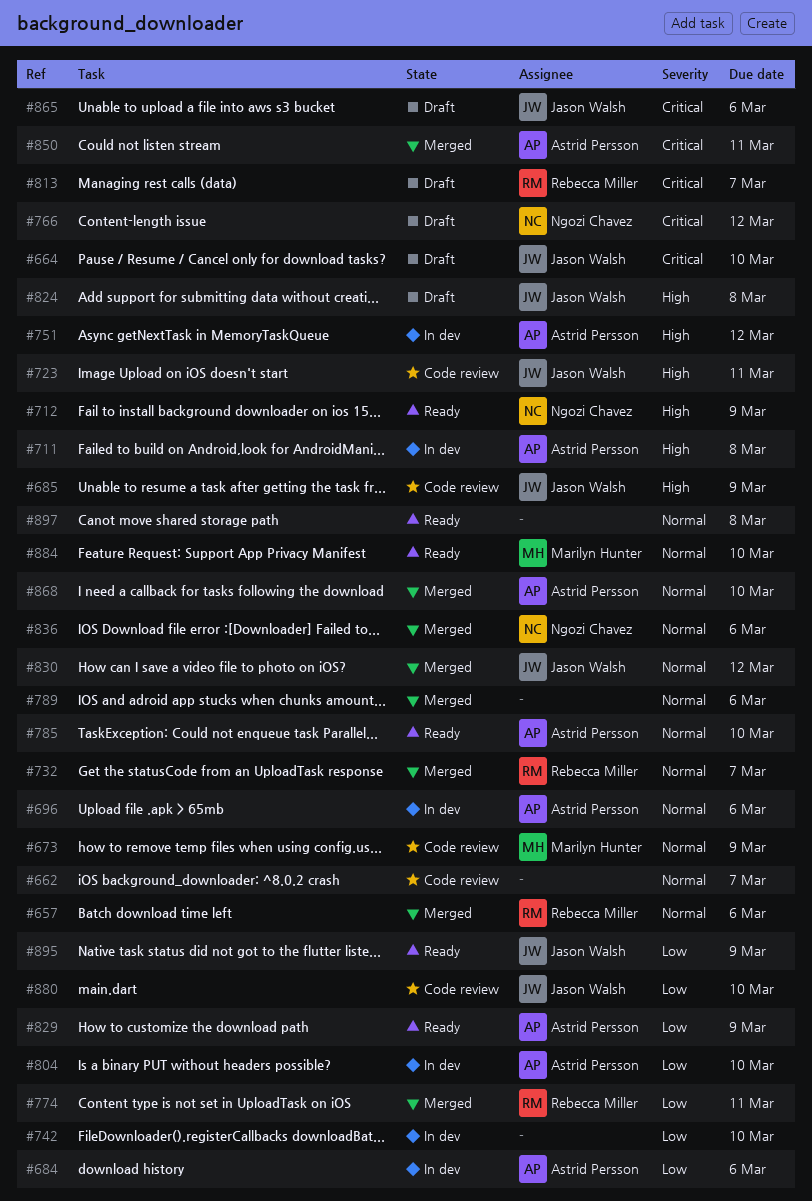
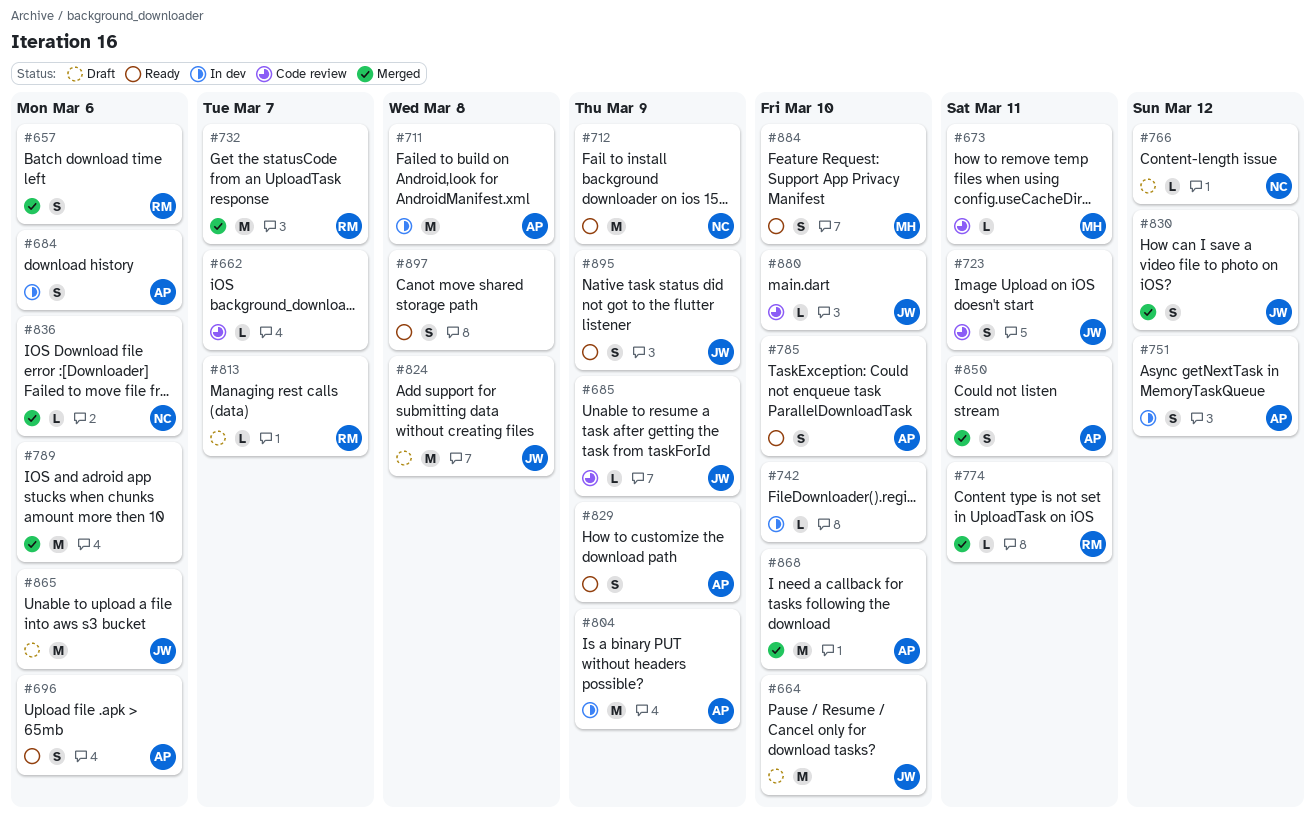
#673, due: Mar 9 -> Mar 11
#696, status: In dev -> Ready
#804, due: Mar 10 -> Mar 9

